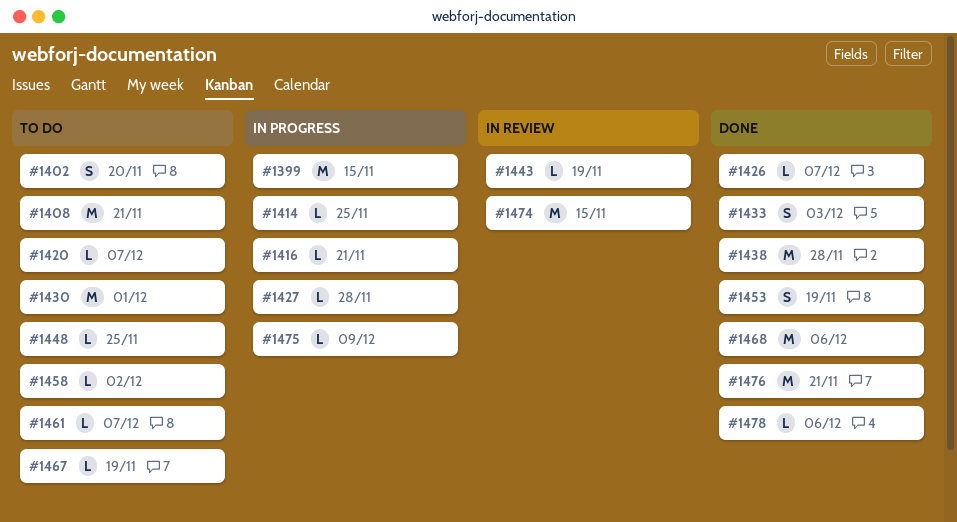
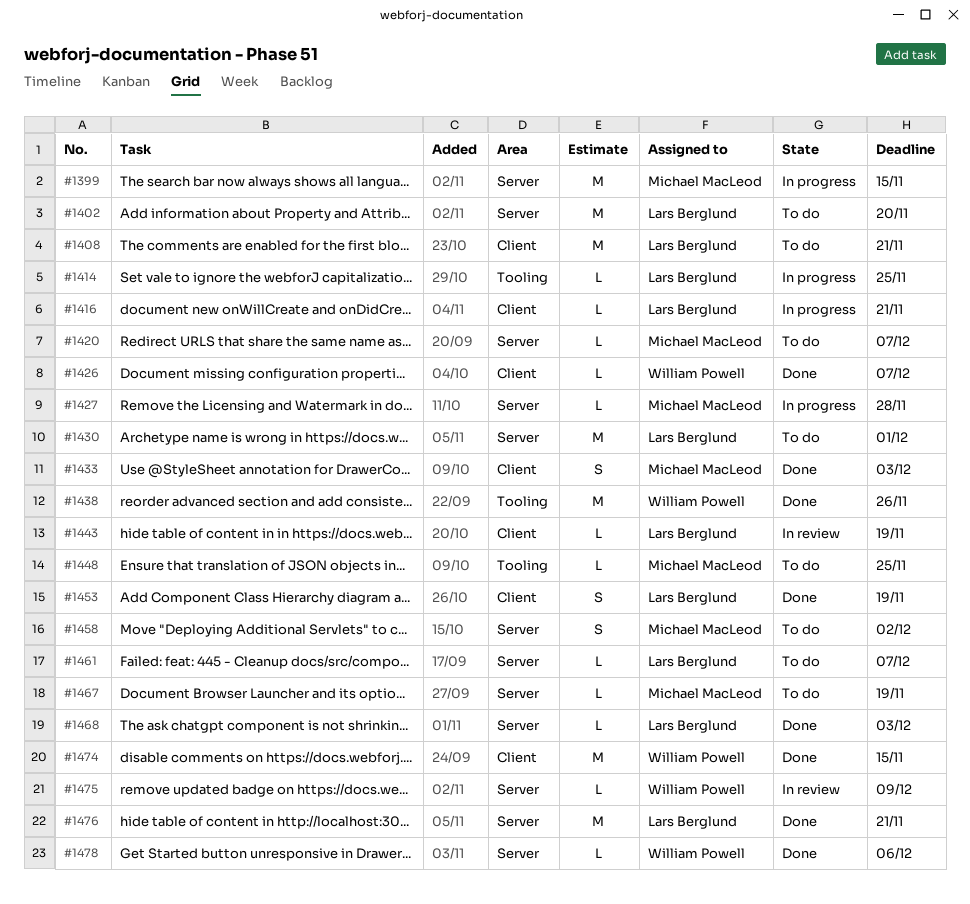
#1402, estimate: S -> M
#1438, due: Nov 28 -> Nov 26
#1458, estimate: L -> S
#1468, estimate: M -> L
#1468, due: Dec 6 -> Dec 3
#1474, status: In review -> Done
#1475, status: In progress -> In review

